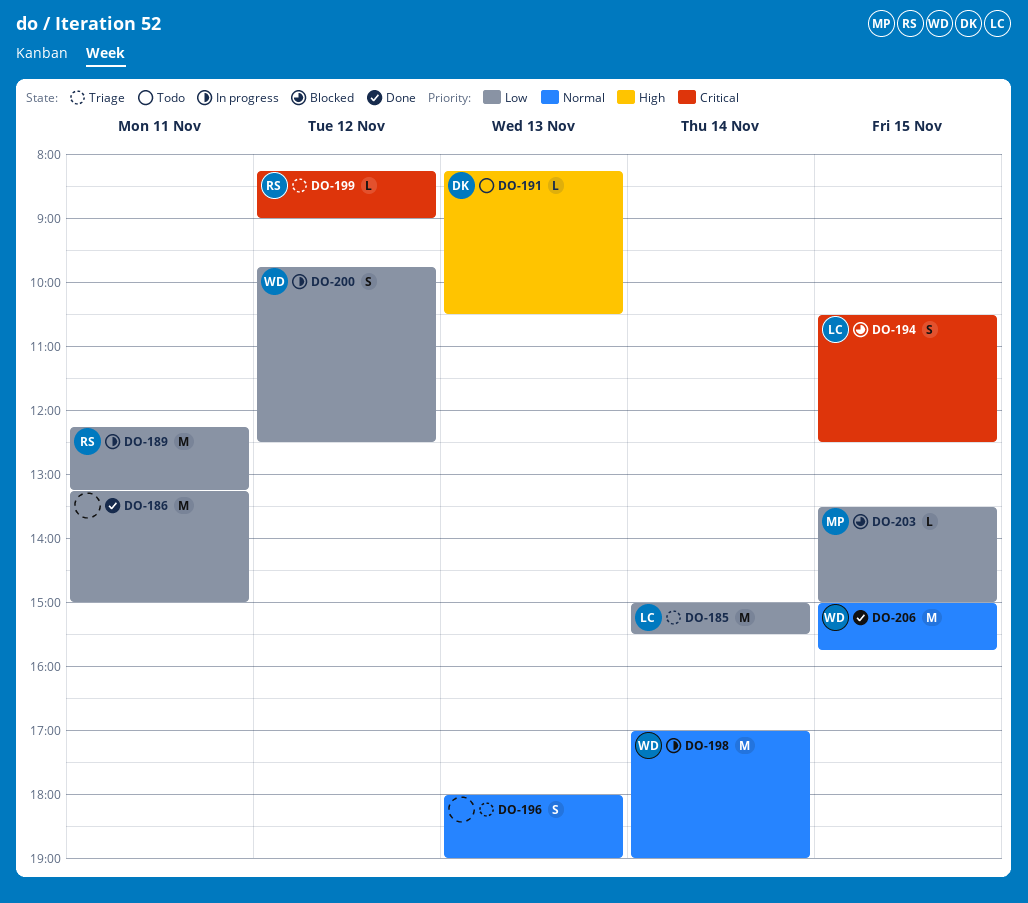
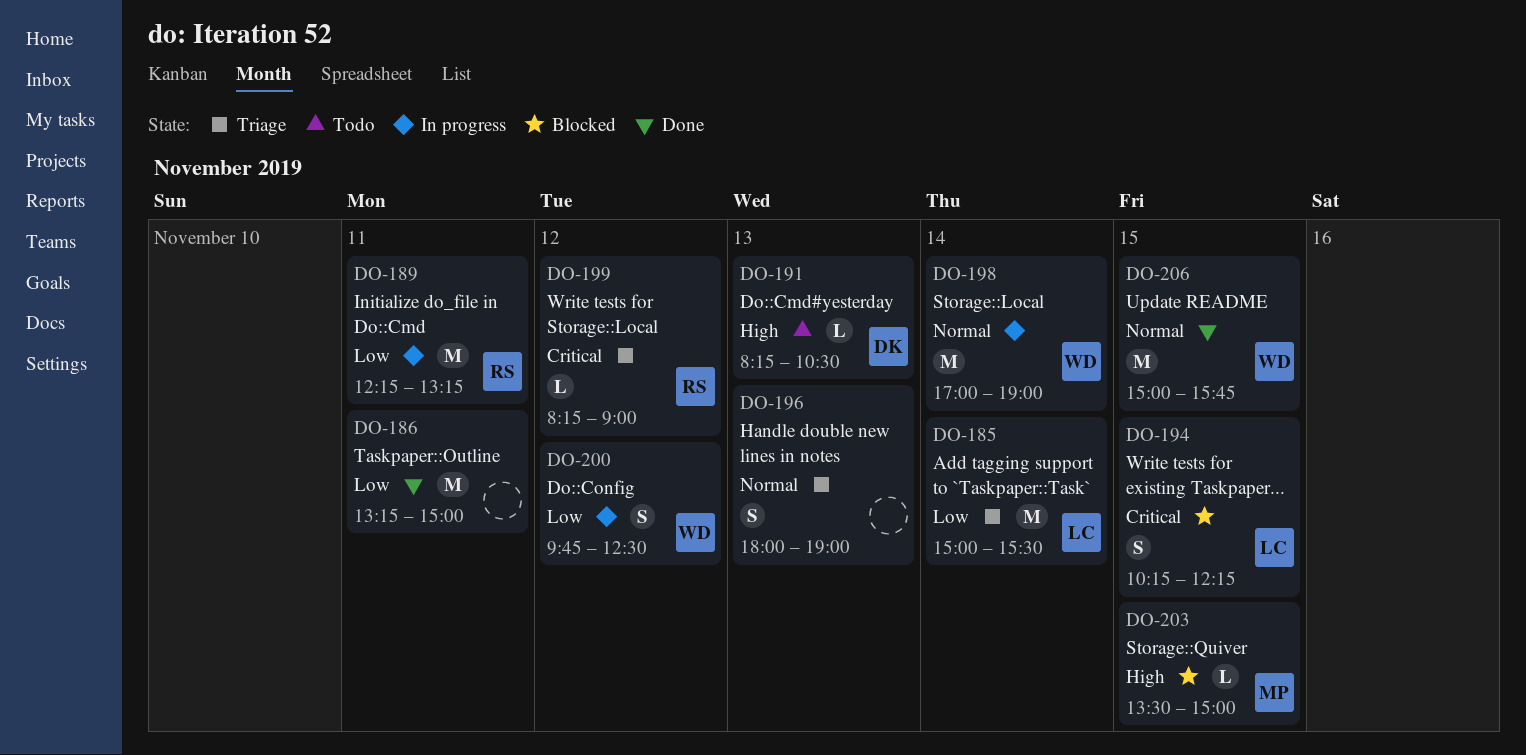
DO-194, begins: 10:30 -> 10:15
DO-194, ends: 12:30 -> 12:15
DO-203, priority: Low -> High

